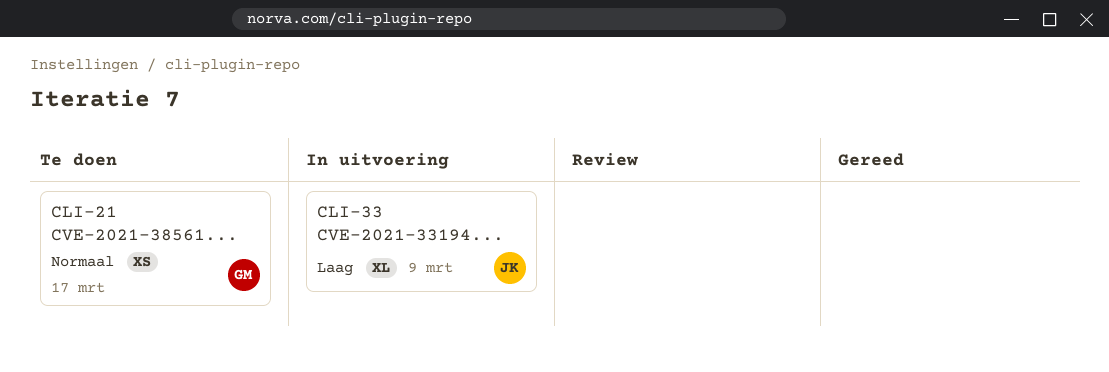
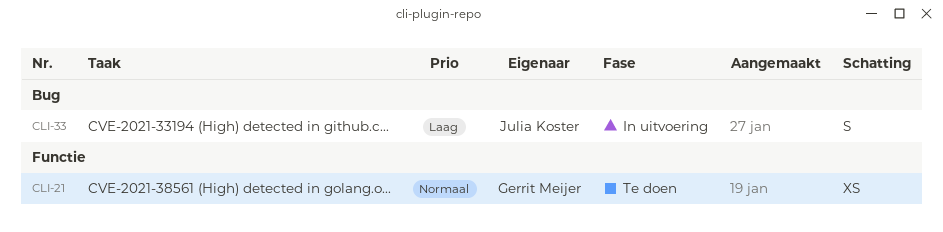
CLI-33, estimate: XL -> S

